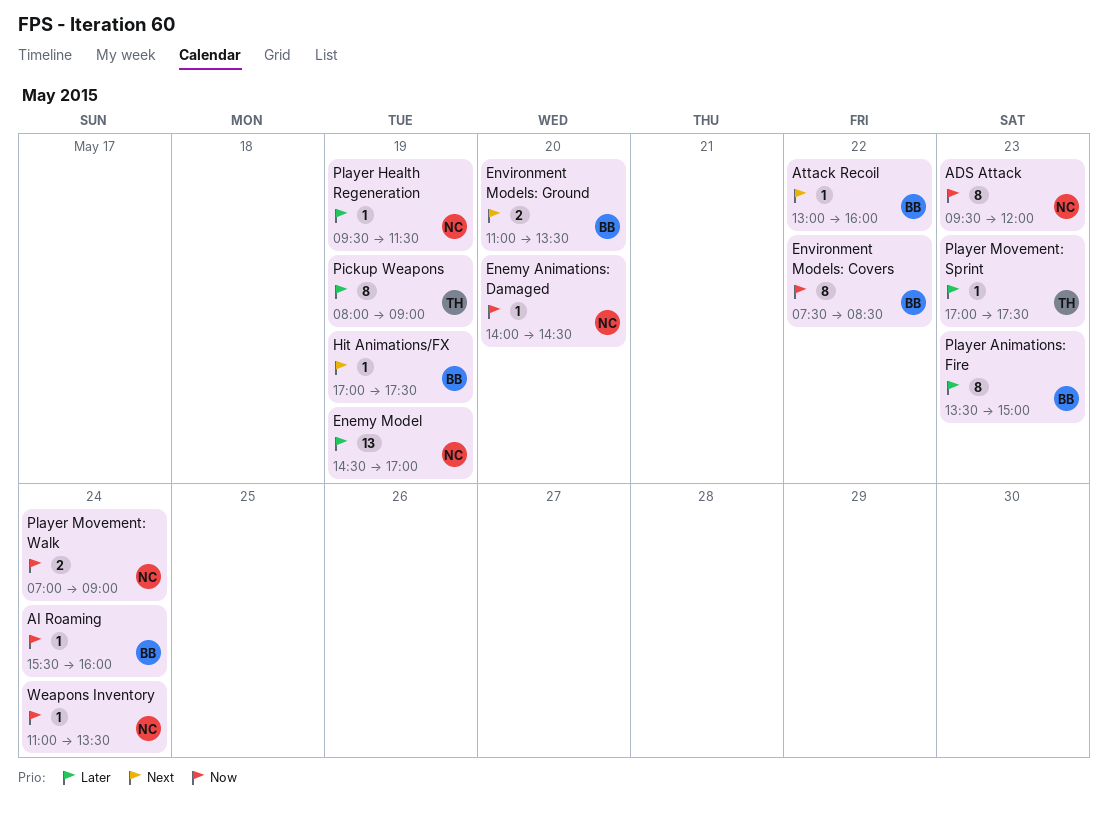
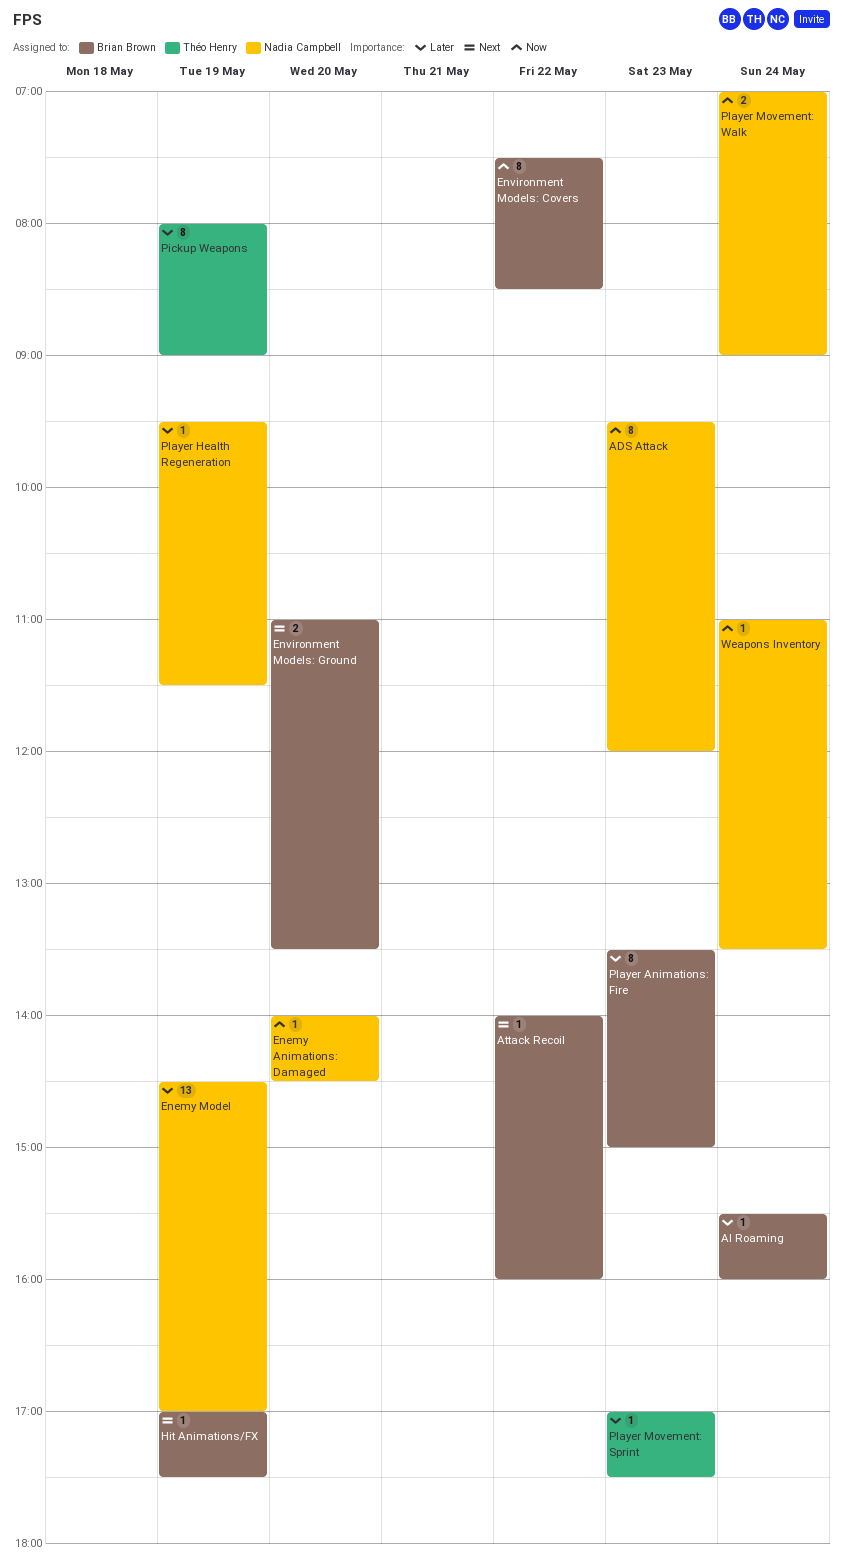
AI Roaming, priority: Now -> Later
Attack Recoil, begins: 13:00 -> 14:00

